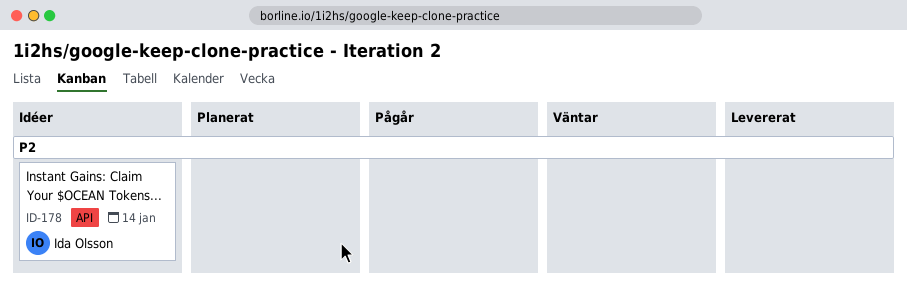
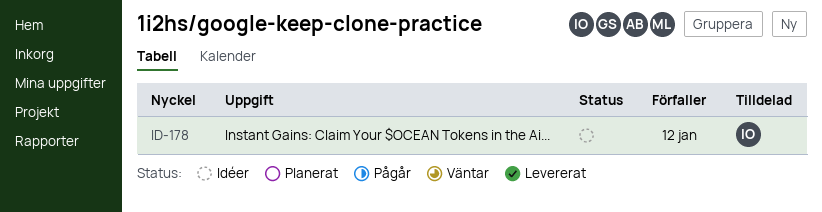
ID-178, due: Jan 14 -> Jan 12

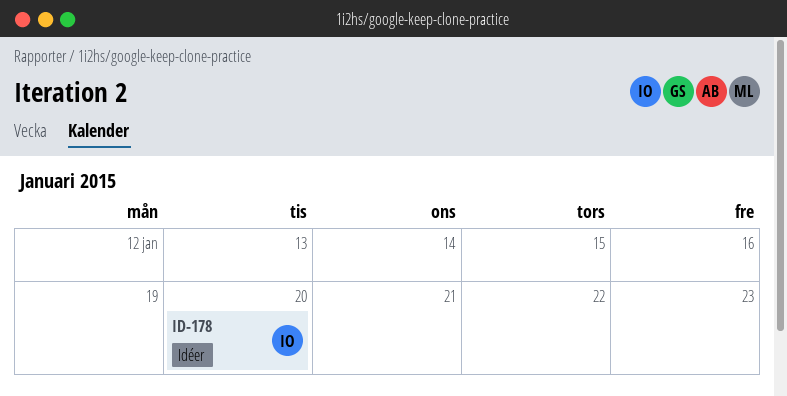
ID-178, due: Jan 12 -> Jan 20

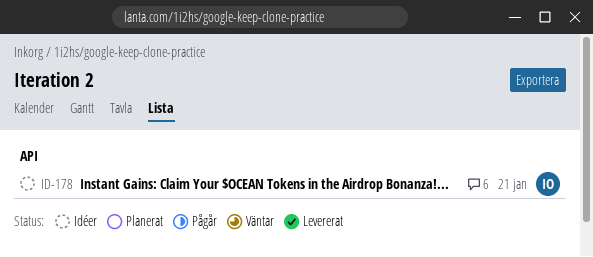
ID-178, due: Jan 20 -> Jan 21

